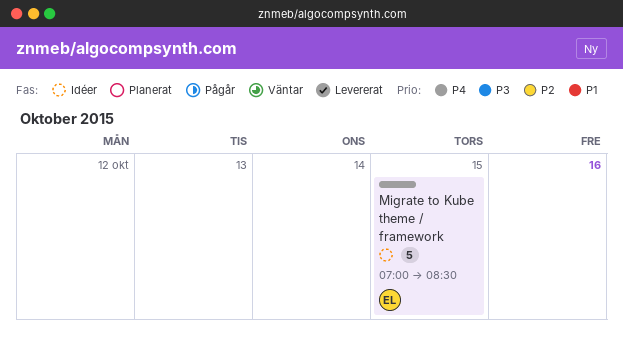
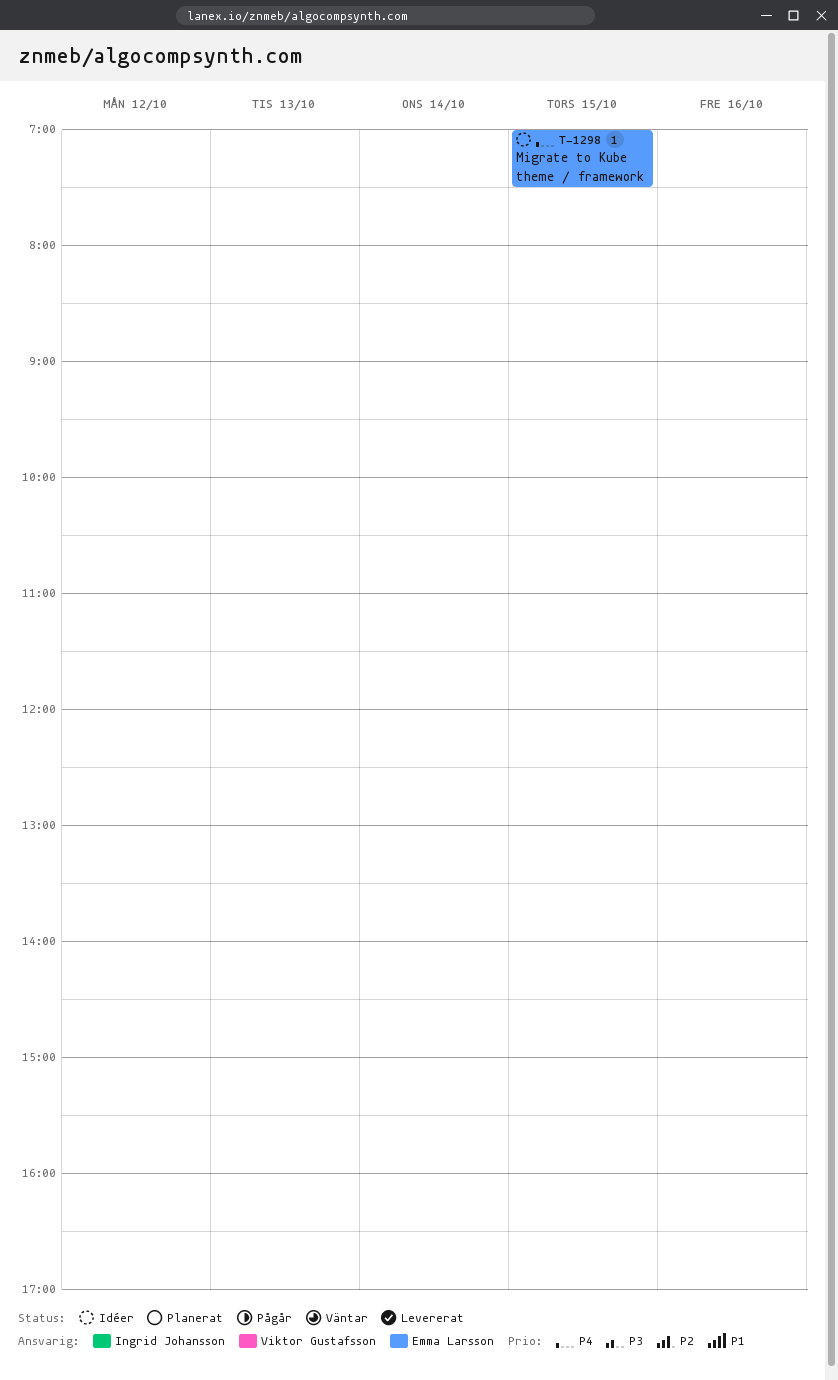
Migrate to Kube theme / framework, estimate: 5 -> 1
Migrate to Kube theme / framework, ends: 08:30 -> 07:30

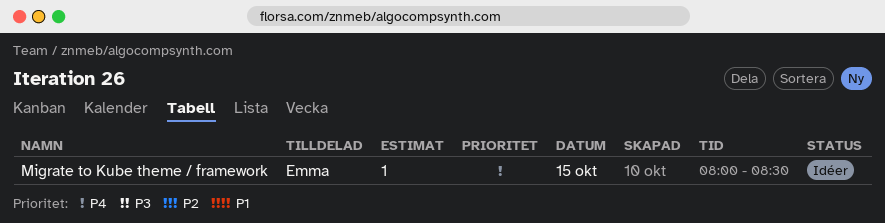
Migrate to Kube theme / framework, begins: 07:00 -> 08:00
Migrate to Kube theme / framework, ends: 07:30 -> 08:30

